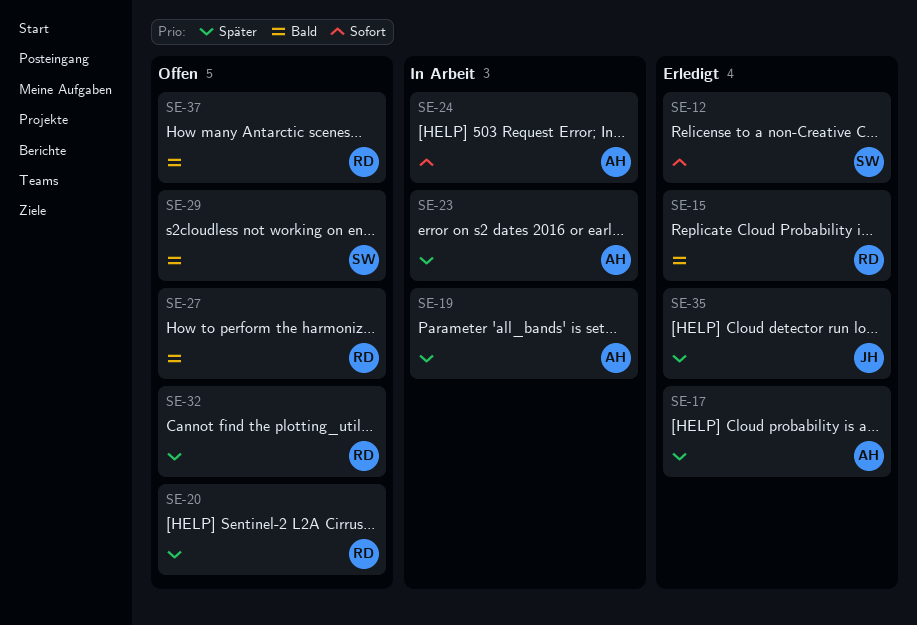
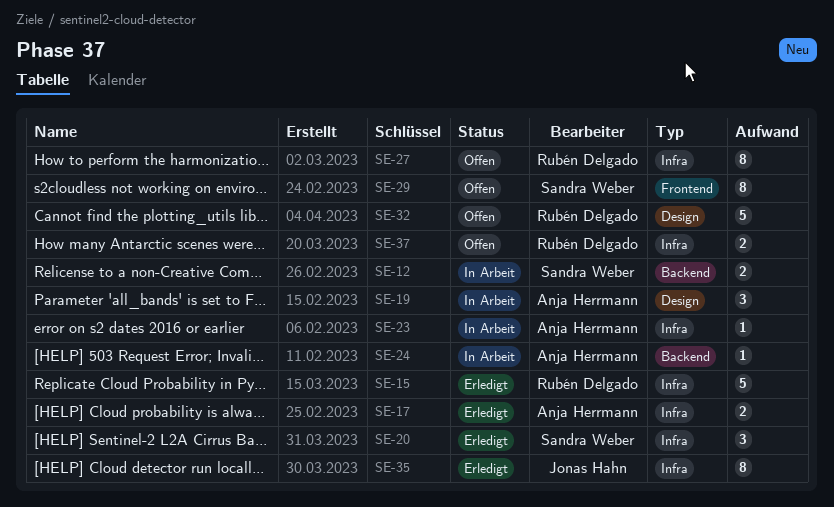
SE-12, status: Erledigt -> In Arbeit
SE-20, status: Offen -> Erledigt
SE-20, owner: Rubén Delgado -> Sandra Weber

